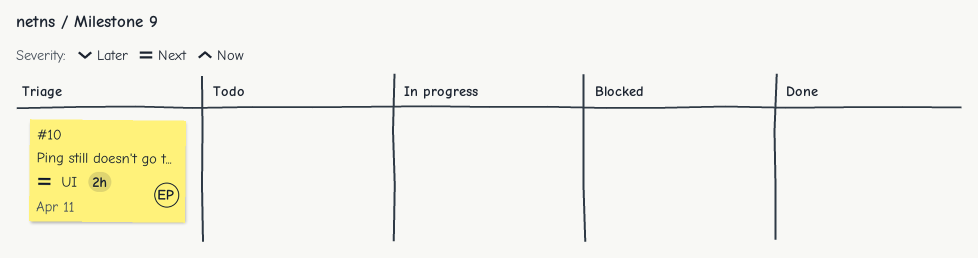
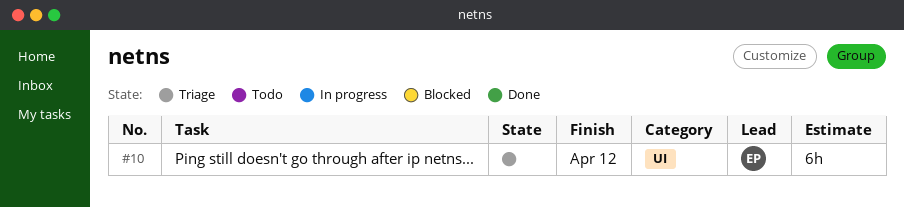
#10, estimate: 2h -> 6h
#10, due: Apr 11 -> Apr 12

